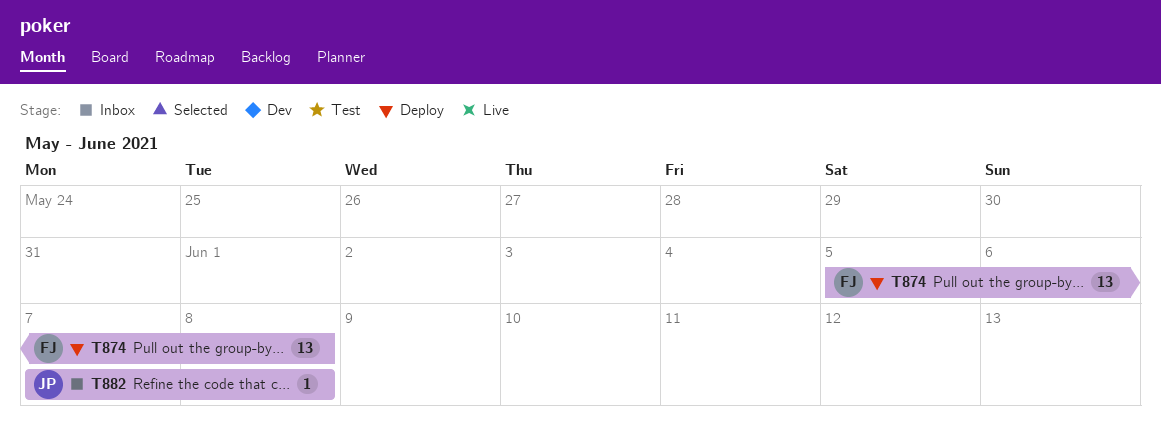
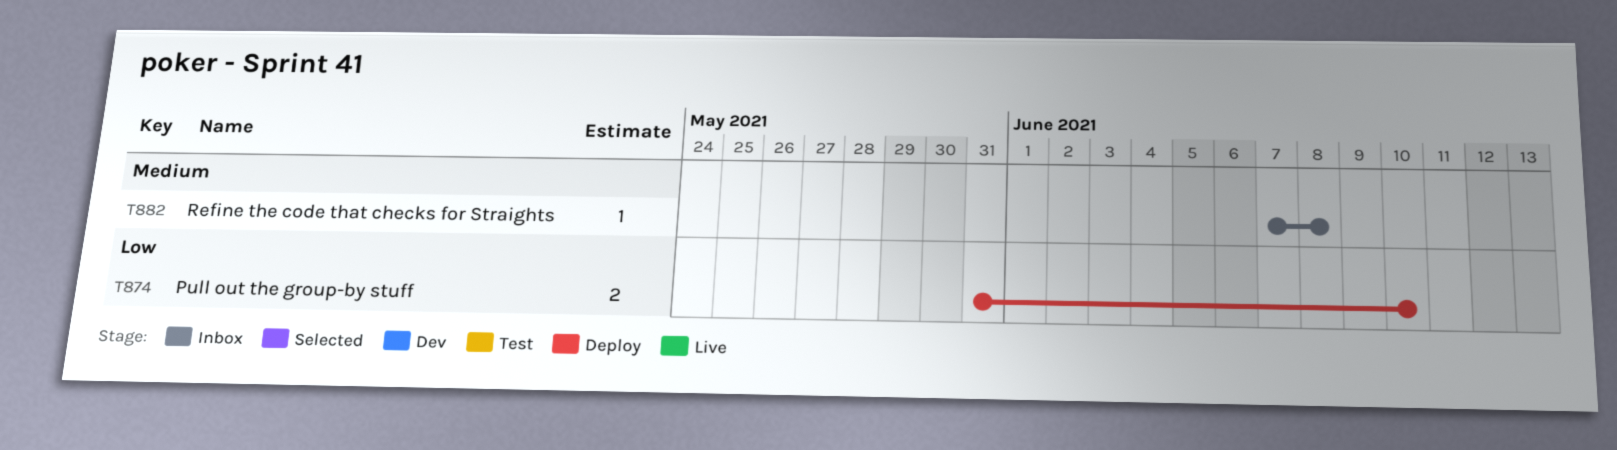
T874, estimate: 13 -> 2
T874, start: Jun 5 -> May 31
T874, due: Jun 8 -> Jun 10

